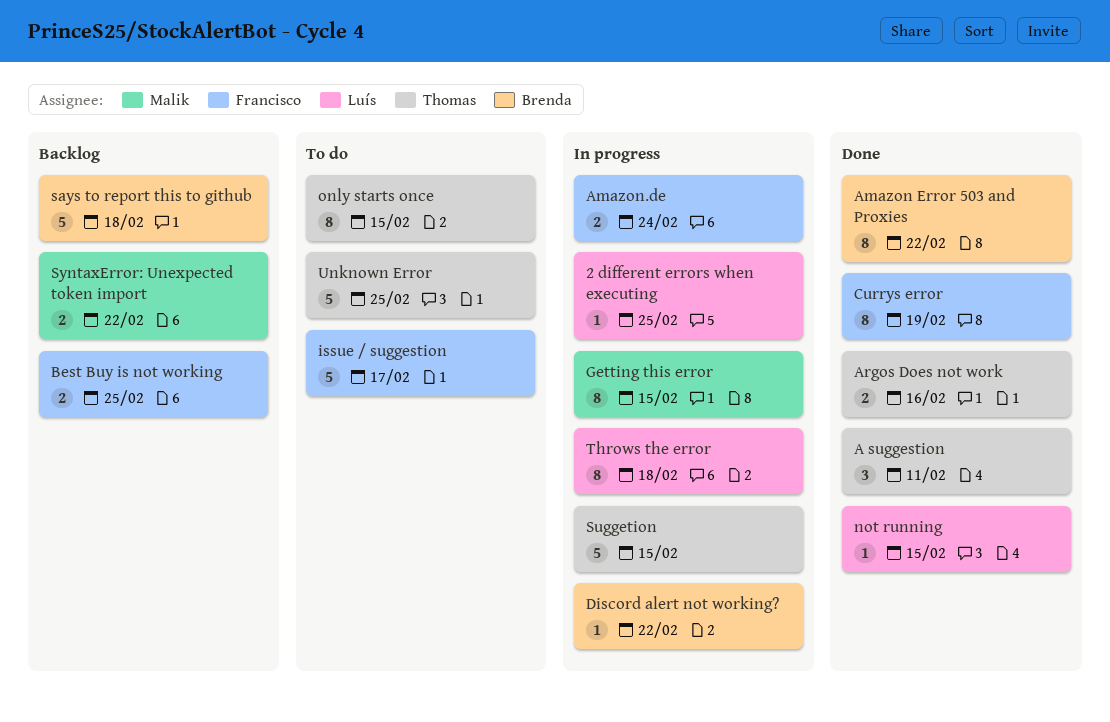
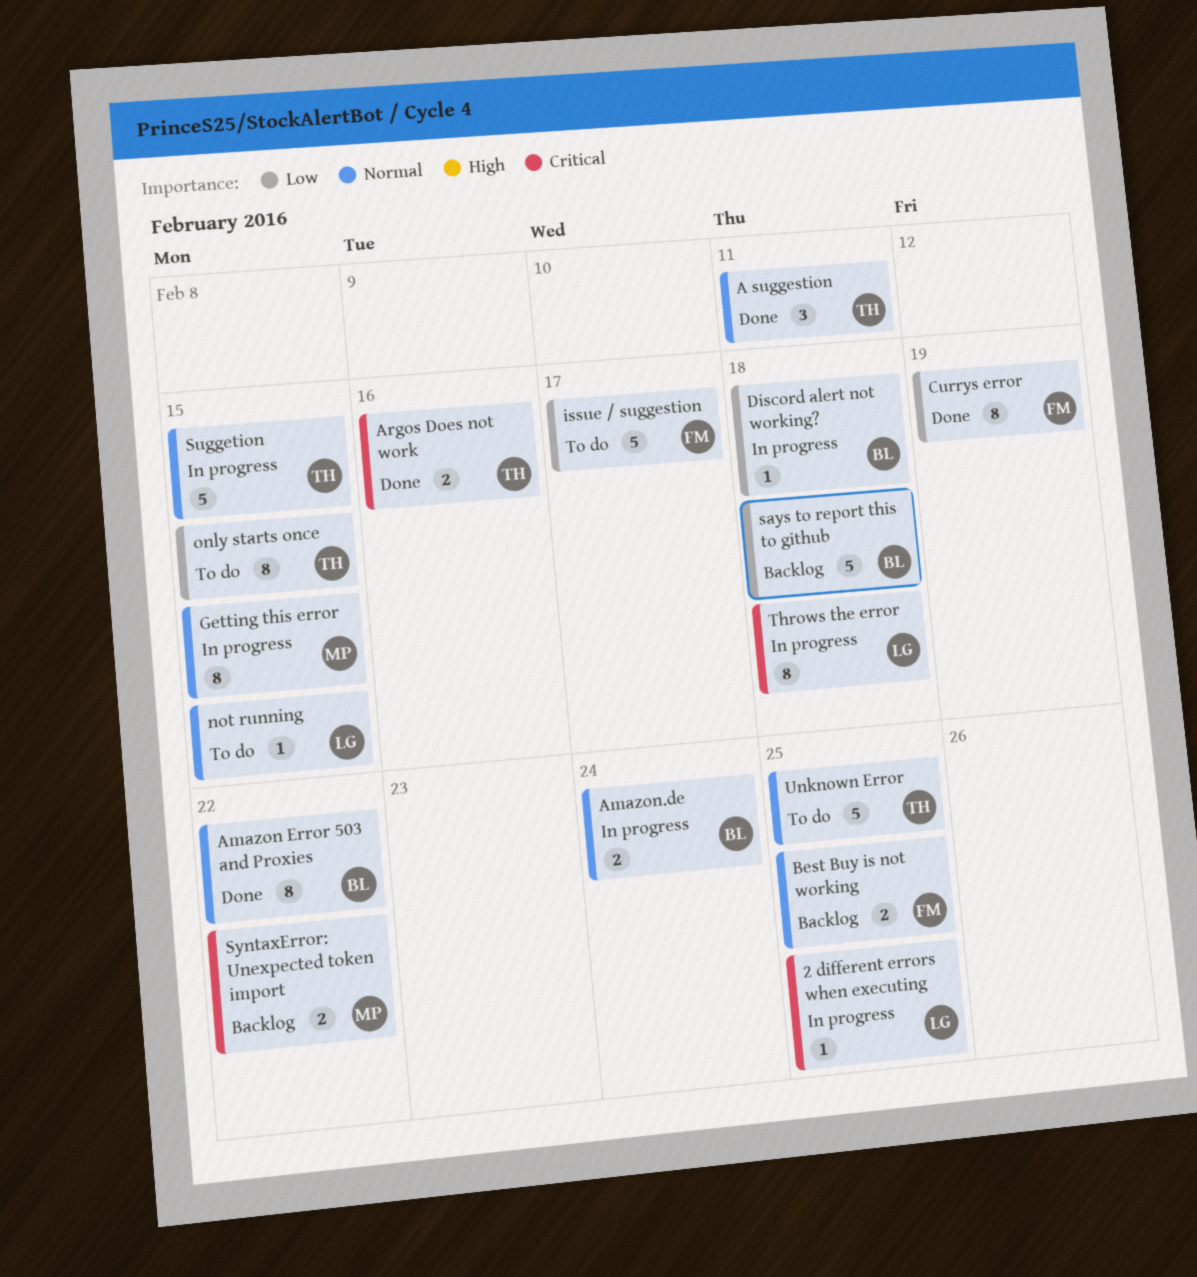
Amazon.de, owner: Francisco -> Brenda
Discord alert not working?, due: Feb 22 -> Feb 18
not running, status: Done -> To do

